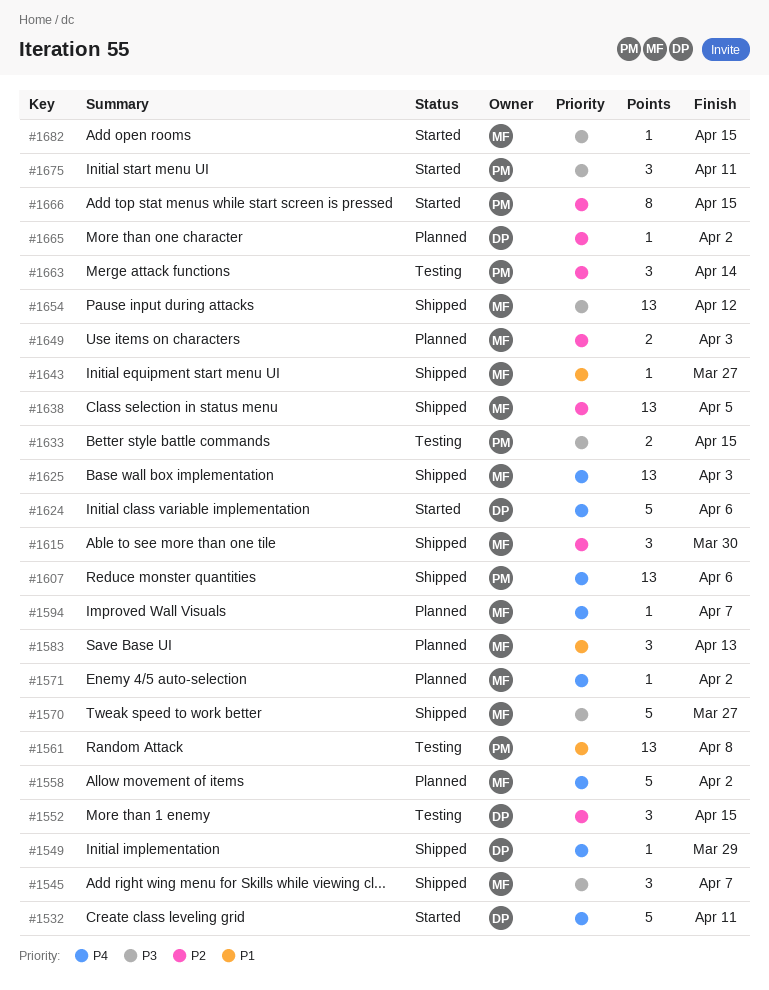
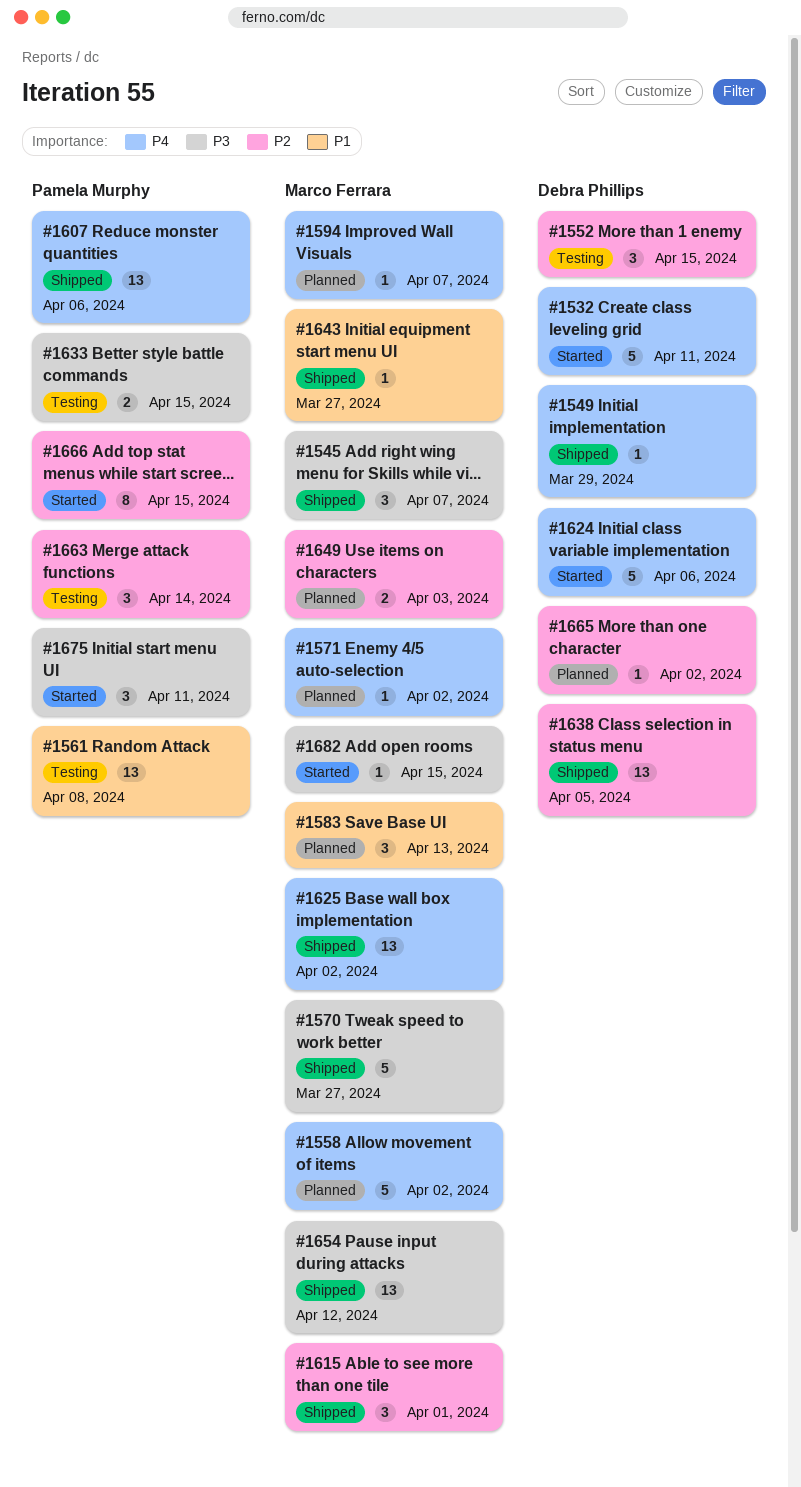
#1615, due: Mar 30 -> Apr 1
#1625, due: Apr 3 -> Apr 2
#1638, owner: Marco Ferrara -> Debra Phillips

